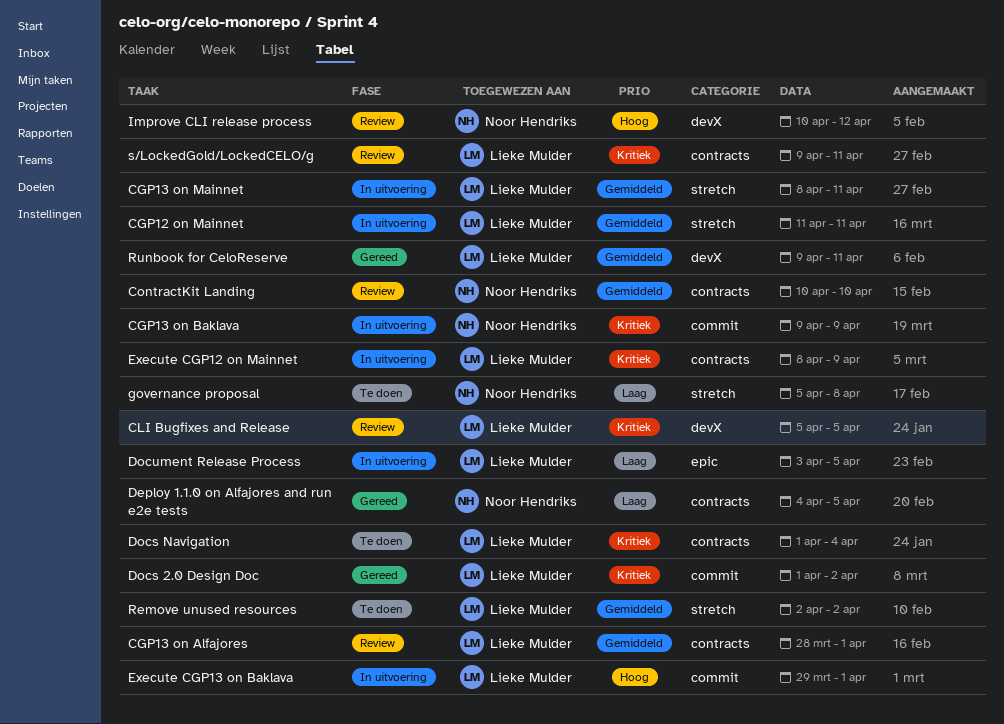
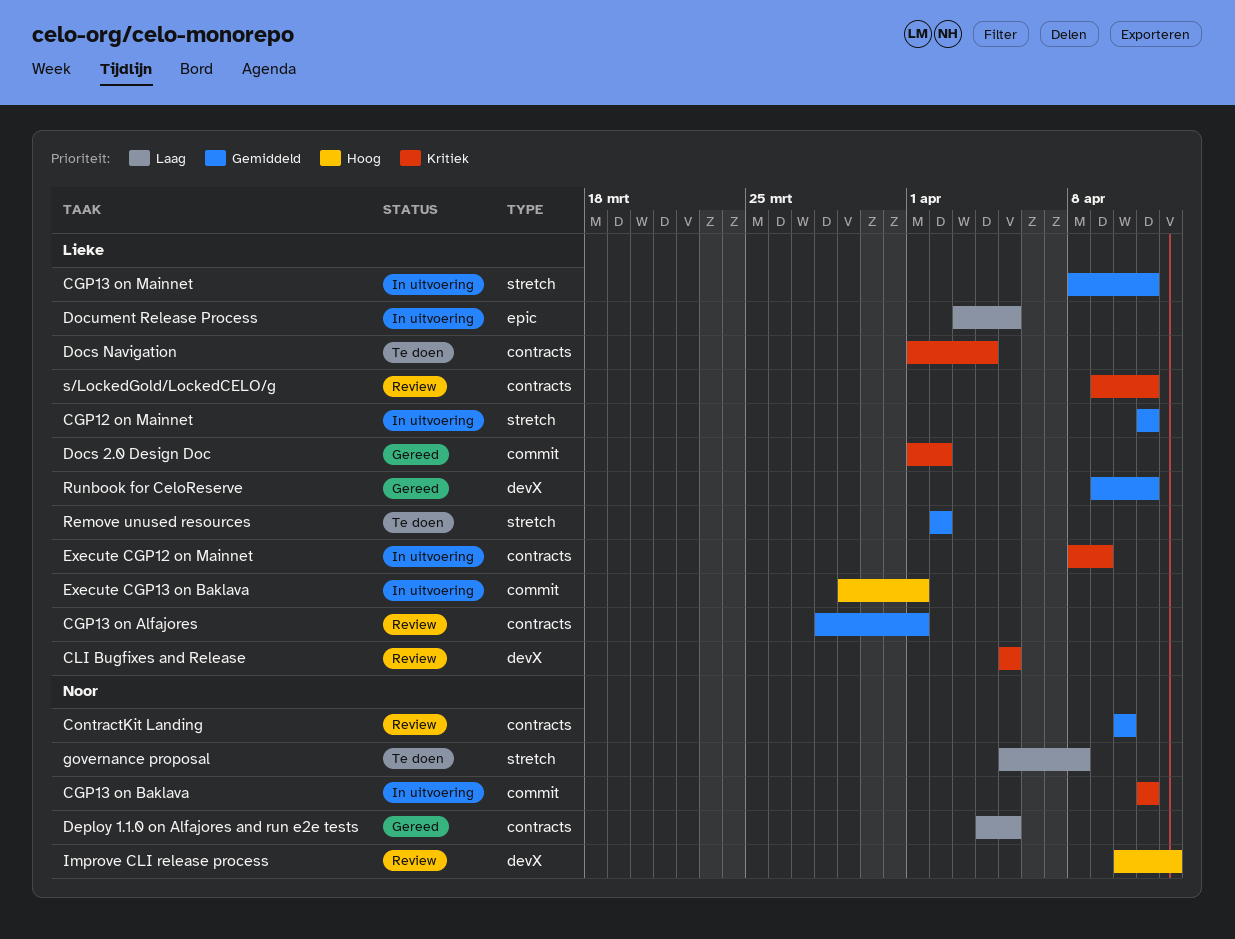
CGP13 on Baklava, start: Apr 9 -> Apr 11
CGP13 on Baklava, due: Apr 9 -> Apr 11

